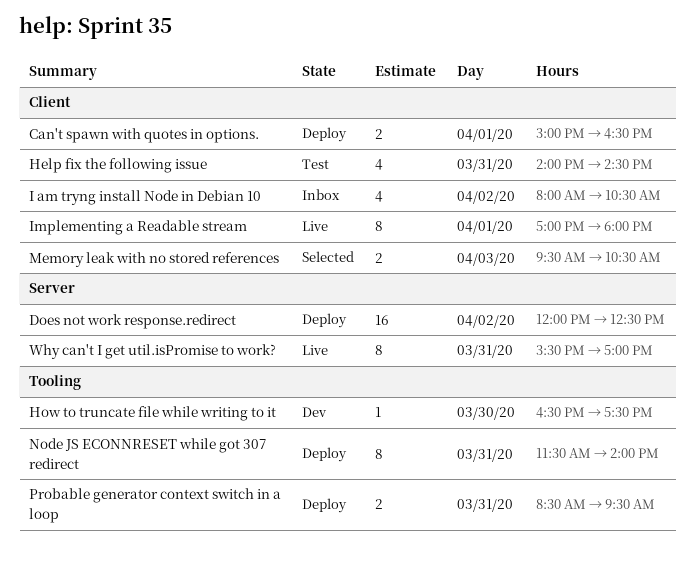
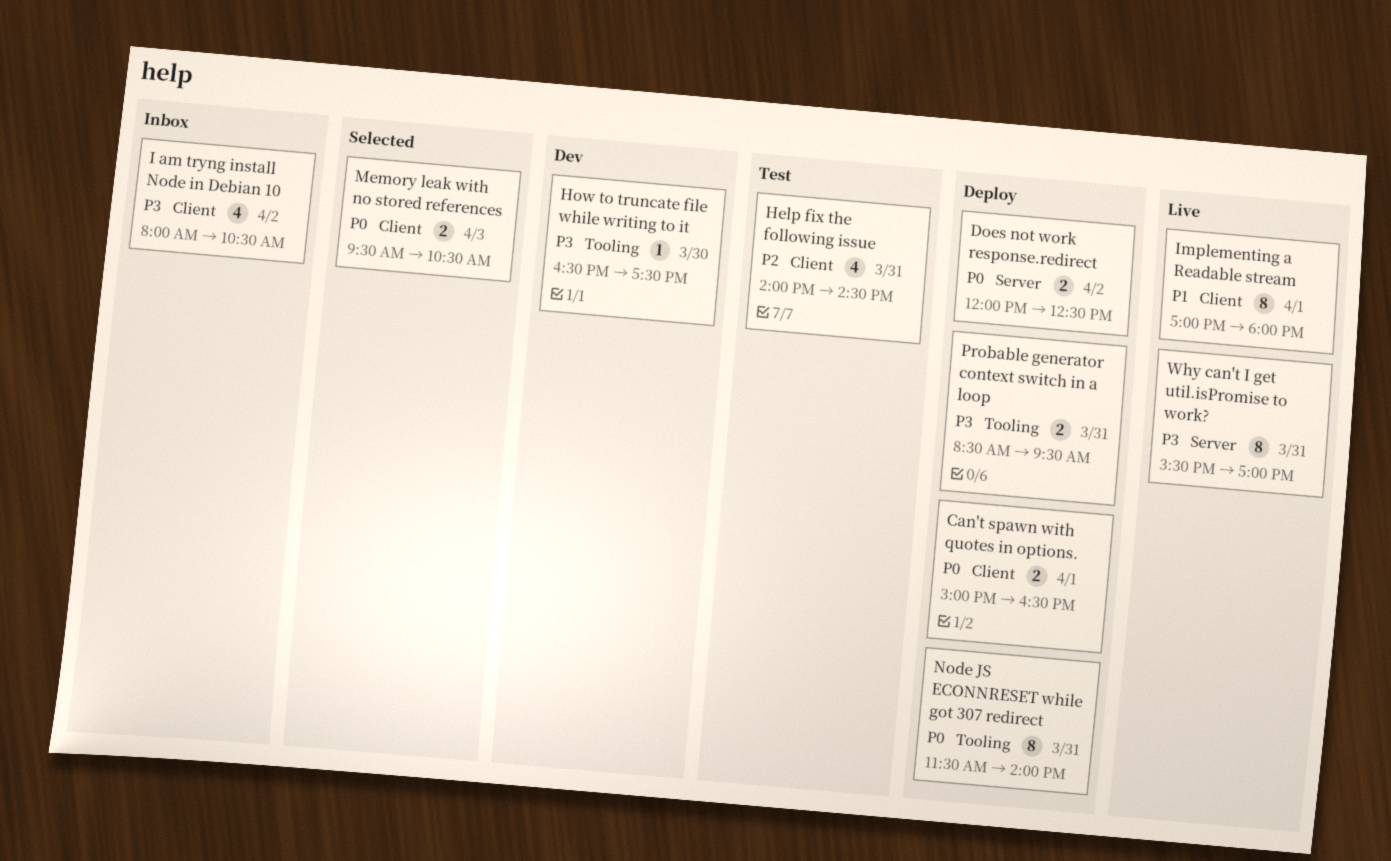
Does not work response.redirect, estimate: 16 -> 2

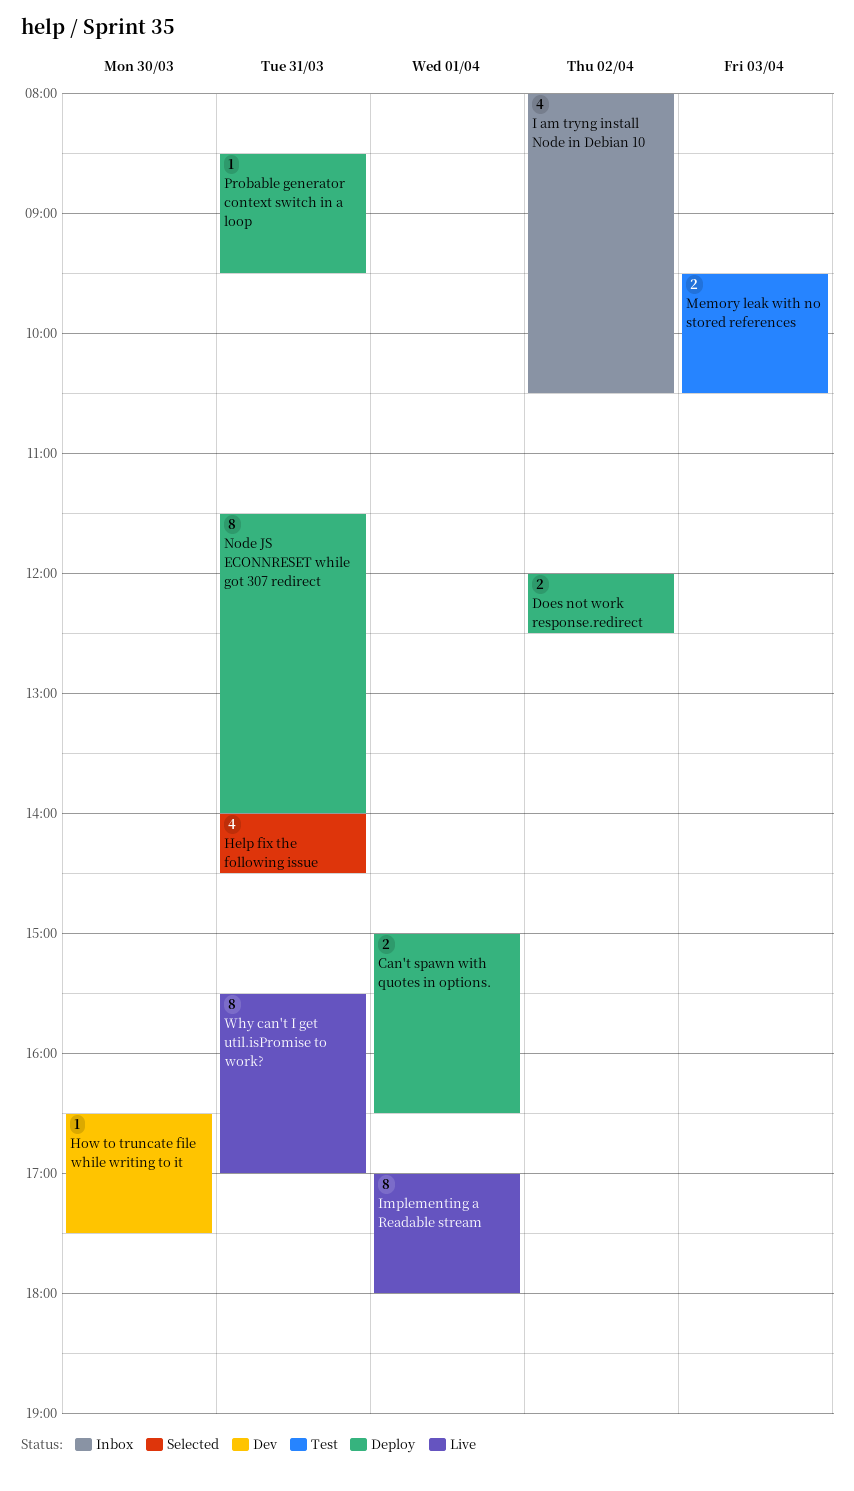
Help fix the following issue, status: Test -> Selected
Memory leak with no stored references, status: Selected -> Test
Probable generator context switch in a loop, estimate: 2 -> 1

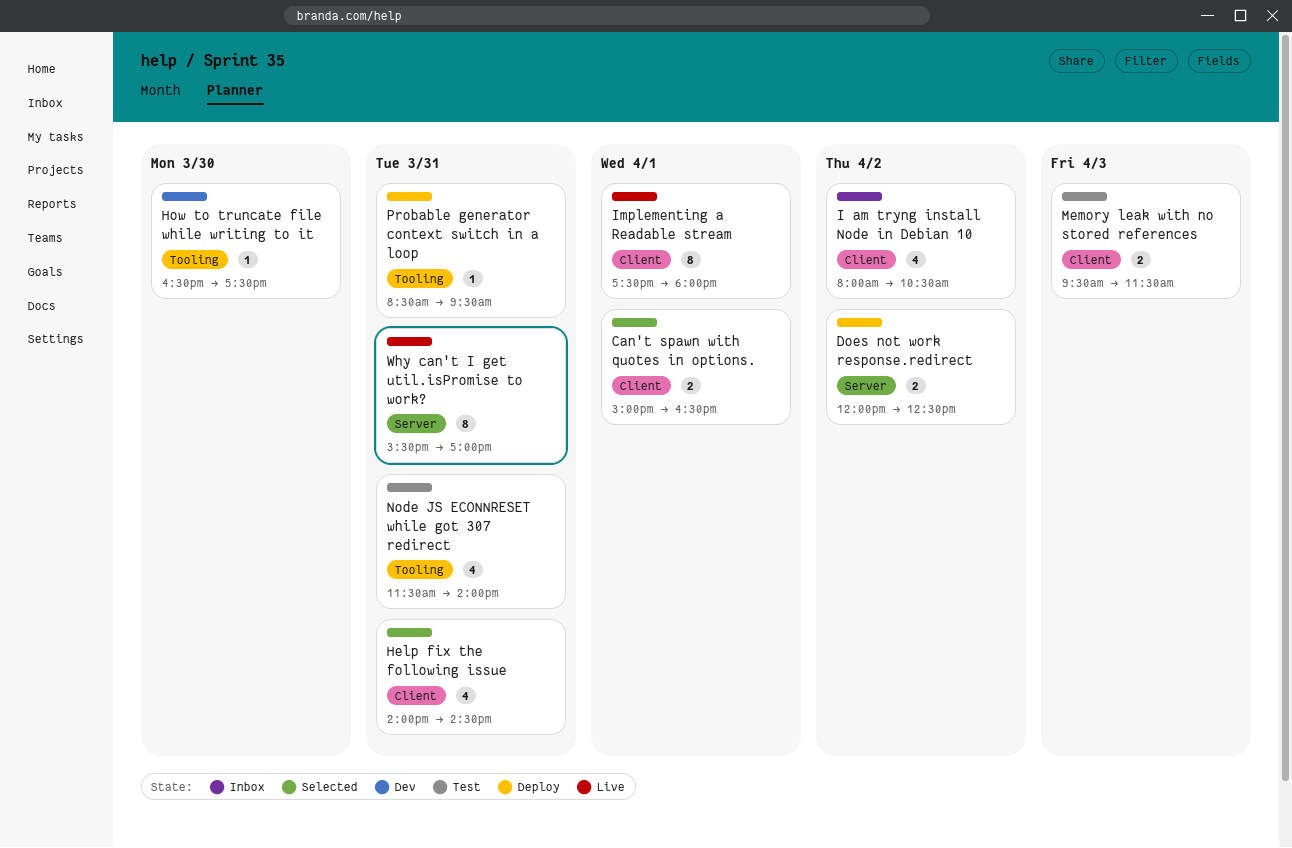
Can't spawn with quotes in options., status: Deploy -> Selected
Implementing a Readable stream, begins: 17:00 -> 17:30
Memory leak with no stored references, ends: 10:30 -> 11:30
Node JS ECONNRESET while got 307 redirect, status: Deploy -> Test
Node JS ECONNRESET while got 307 redirect, estimate: 8 -> 4

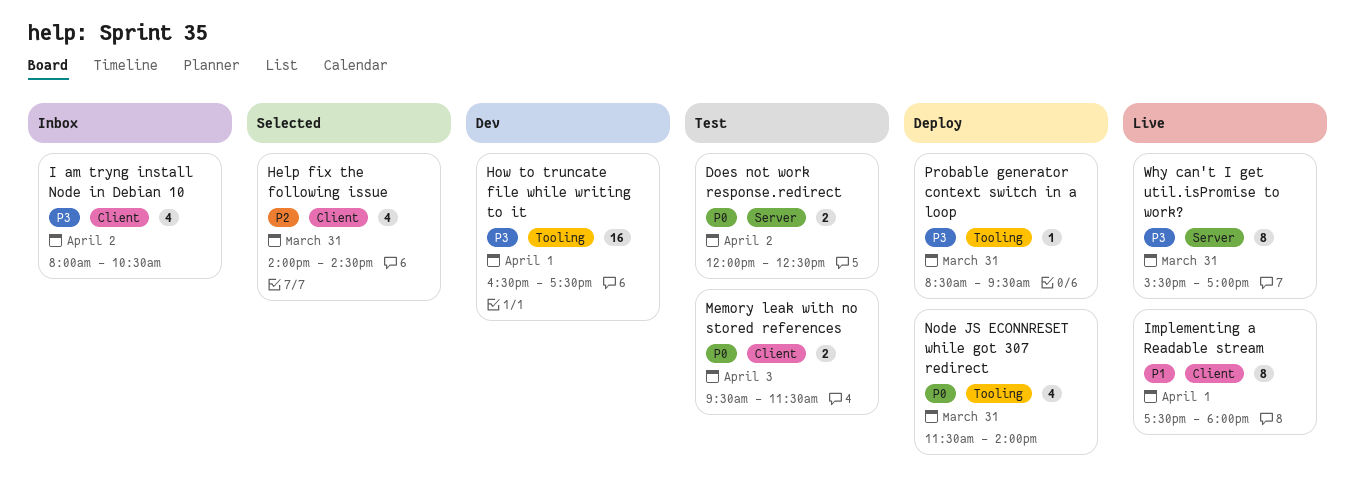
Can't spawn with quotes in options.: present -> none
Does not work response.redirect, status: Deploy -> Test
How to truncate file while writing to it, estimate: 1 -> 16
How to truncate file while writing to it, day: Mar 30 -> Apr 1
Node JS ECONNRESET while got 307 redirect, status: Test -> Deploy

